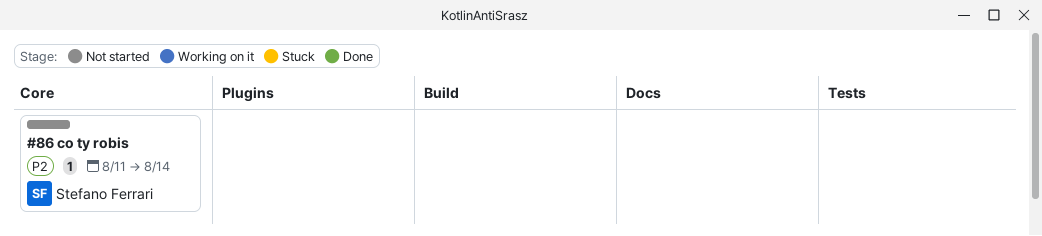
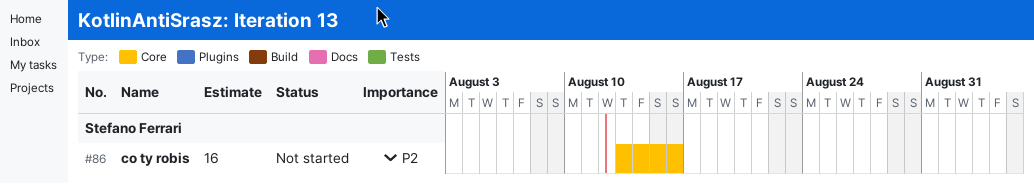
#86, estimate: 1 -> 16
#86, start: Aug 11 -> Aug 13
#86, due: Aug 14 -> Aug 16

